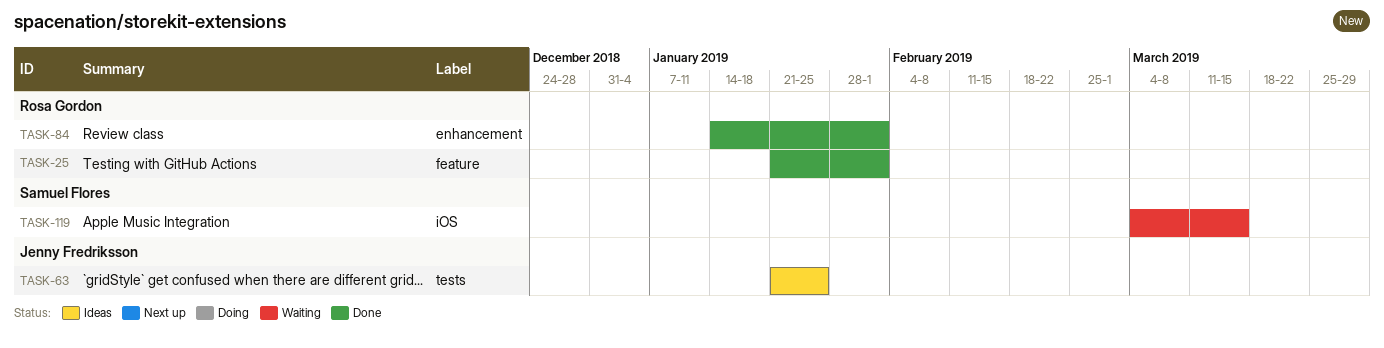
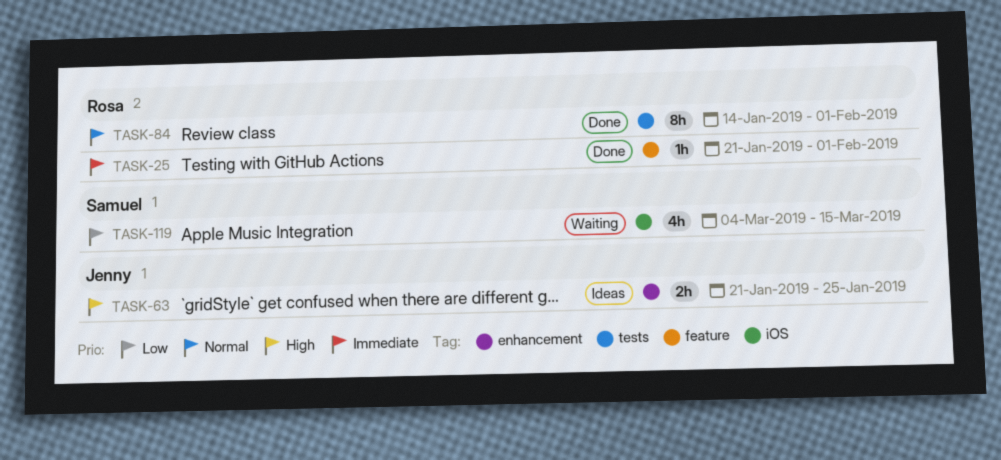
TASK-63, label: tests -> enhancement
TASK-84, label: enhancement -> tests

